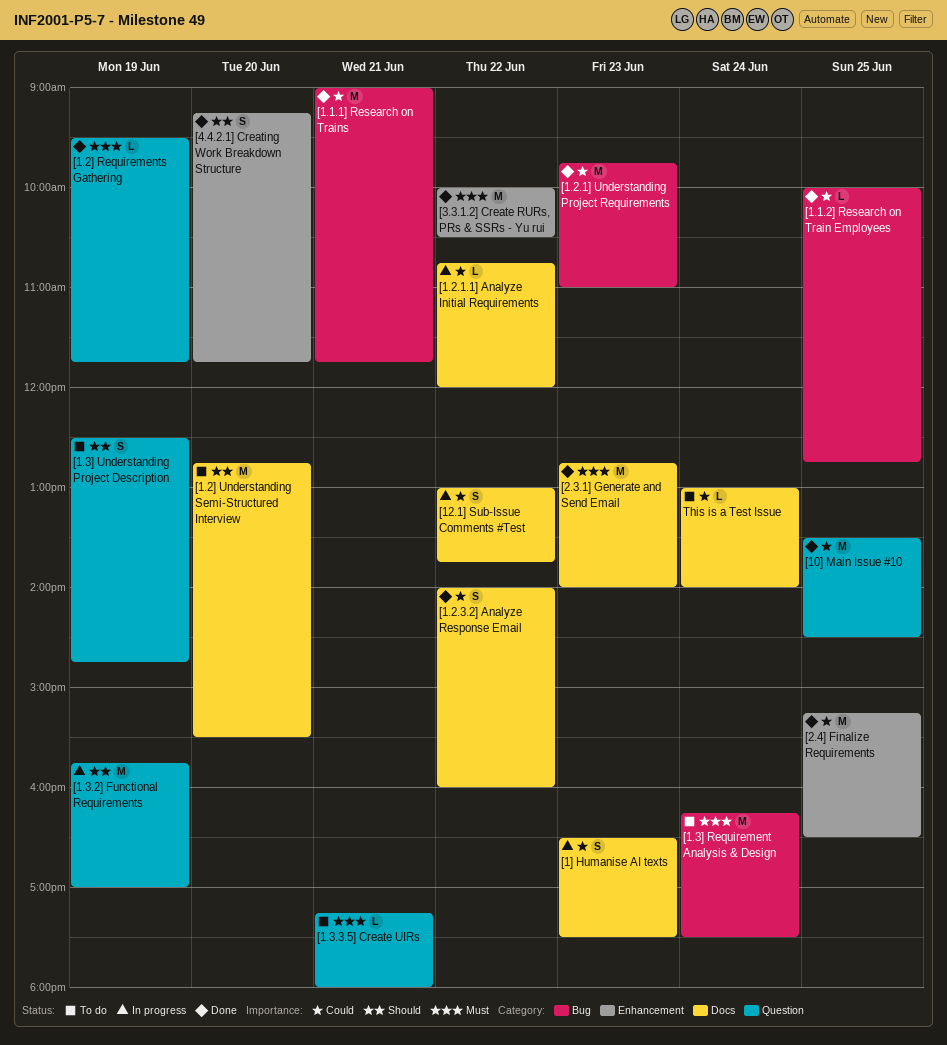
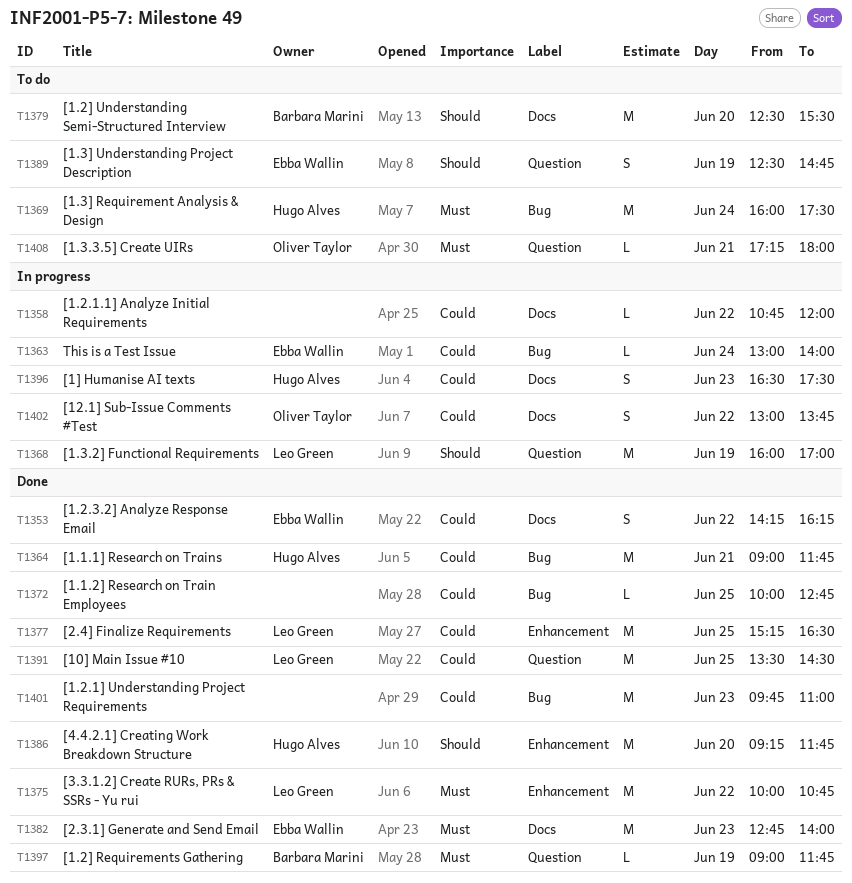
[1.2.3.2] Analyze Response Email, begins: 14:00 -> 14:15
[1.2.3.2] Analyze Response Email, ends: 16:00 -> 16:15
[1.2] Requirements Gathering, begins: 09:30 -> 09:00
[1.2] Understanding Semi-Structured Interview, begins: 12:45 -> 12:30
[1.3.2] Functional Requirements, begins: 15:45 -> 16:00
[1.3] Requirement Analysis & Design, begins: 16:15 -> 16:00
[3.3.1.2] Create RURs, PRs & SSRs - Yu rui, ends: 10:30 -> 10:45
[4.4.2.1] Creating Work Breakdown Structure, estimate: S -> M
This is a Test Issue, status: To do -> In progress
This is a Test Issue, label: Docs -> Bug

